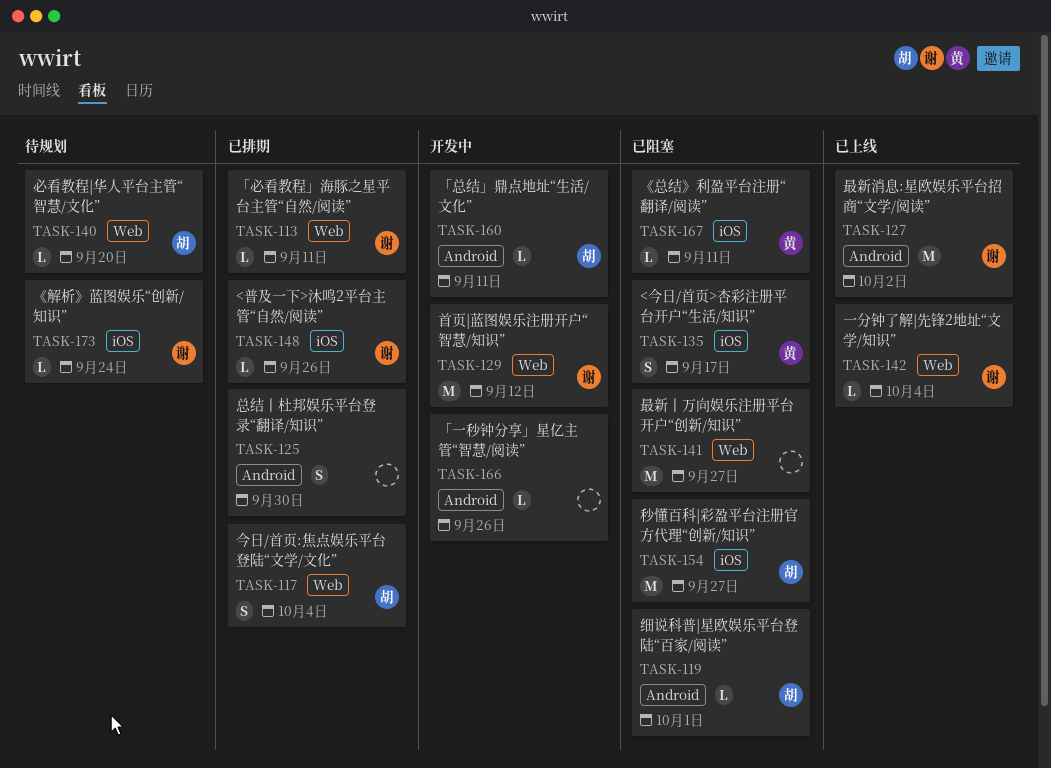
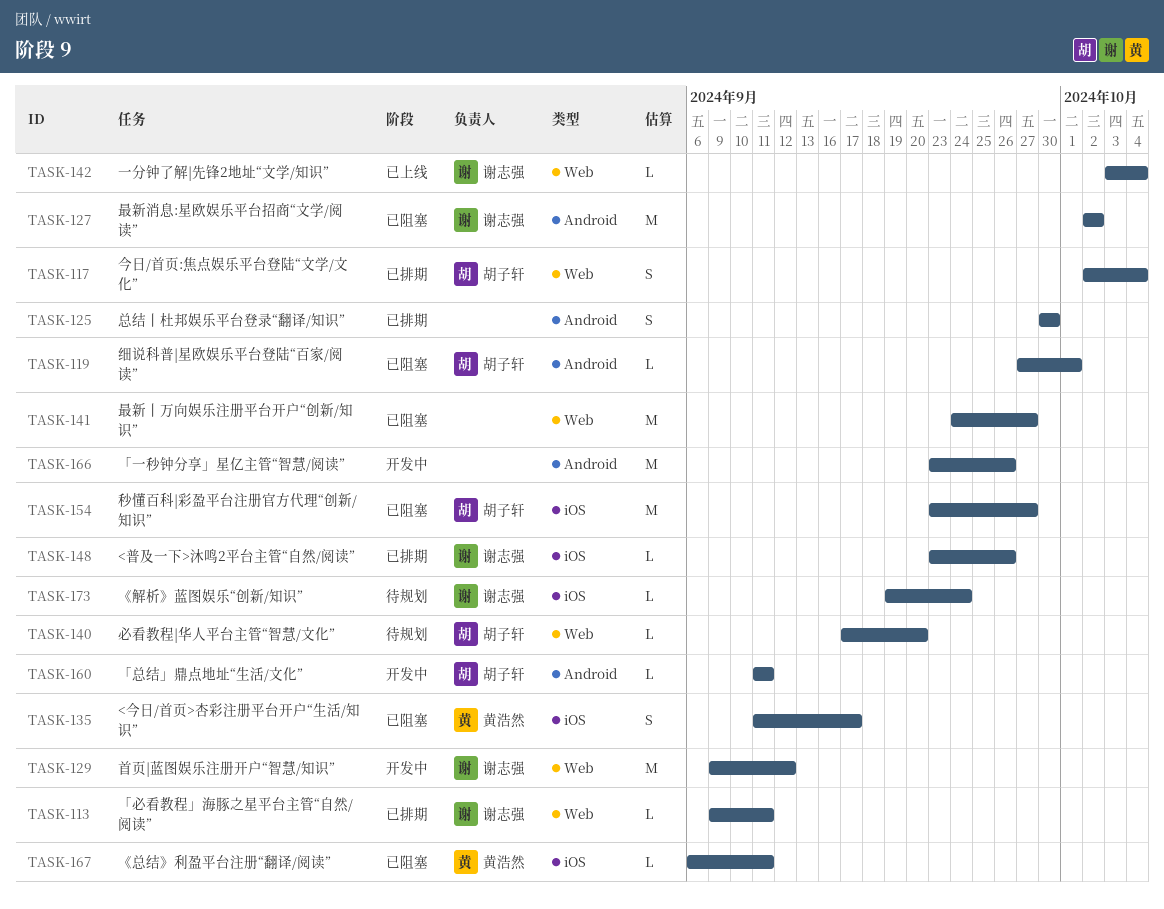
TASK-127, status: 已上线 -> 已阻塞
TASK-166, estimate: L -> M

